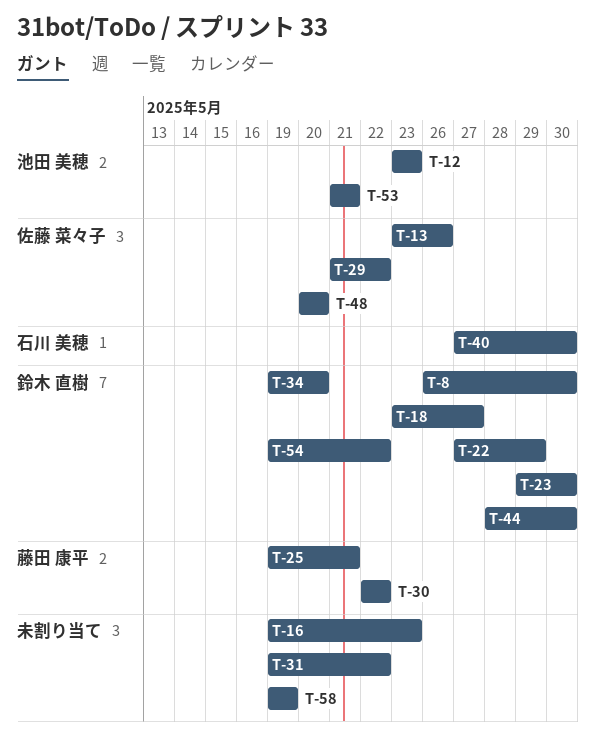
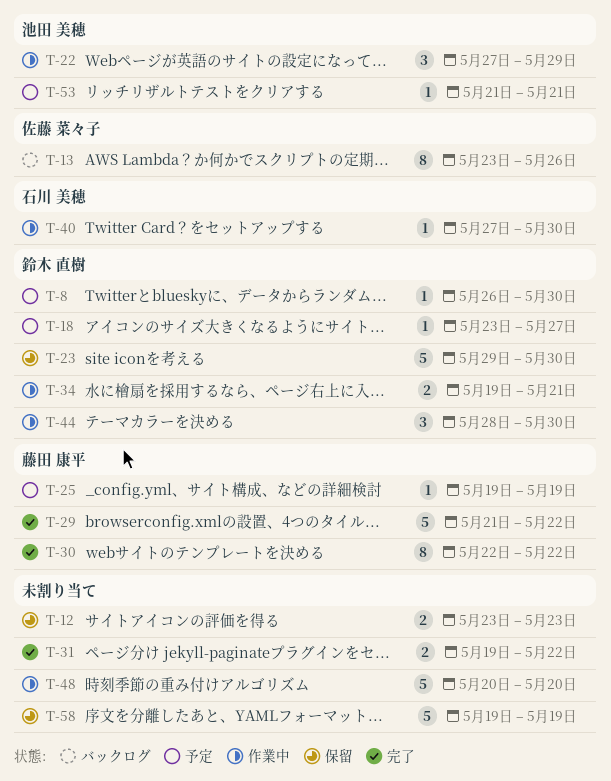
T-12, owner: 池田 美穂 -> none
T-16: present -> none
T-22, owner: 鈴木 直樹 -> 池田 美穂
T-25, due: May 21 -> May 19
T-29, owner: 佐藤 菜々子 -> 藤田 康平
T-34, due: May 20 -> May 21
T-48, owner: 佐藤 菜々子 -> none
T-54: present -> none

